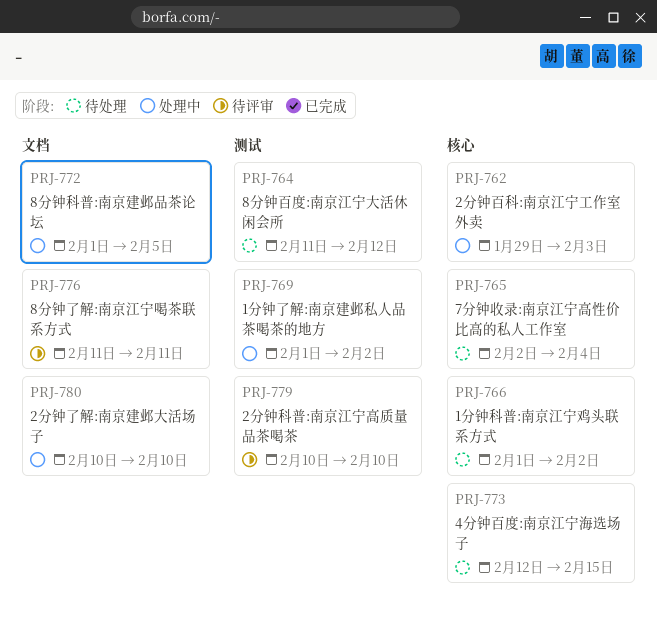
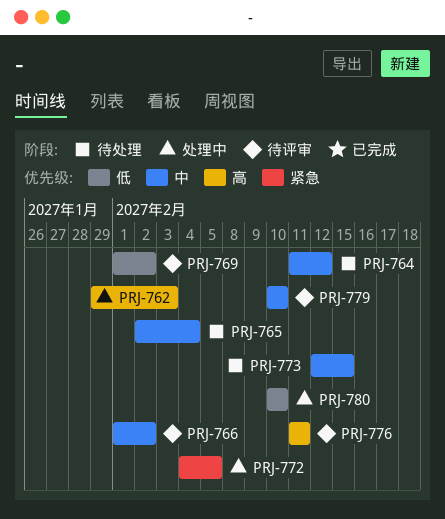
PRJ-766, status: 待处理 -> 待评审
PRJ-769, status: 处理中 -> 待评审
PRJ-772, start: Feb 1 -> Feb 4

